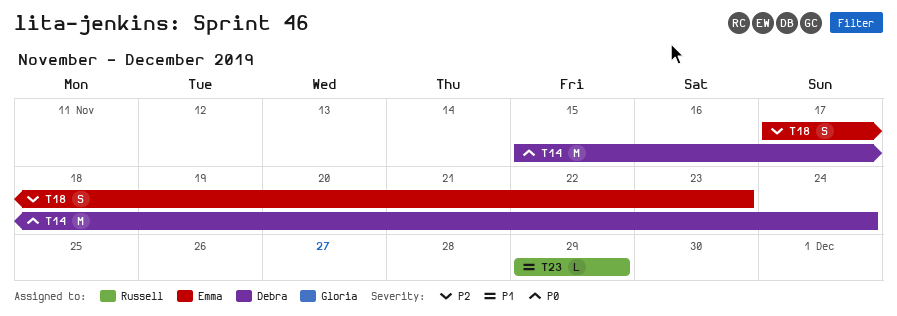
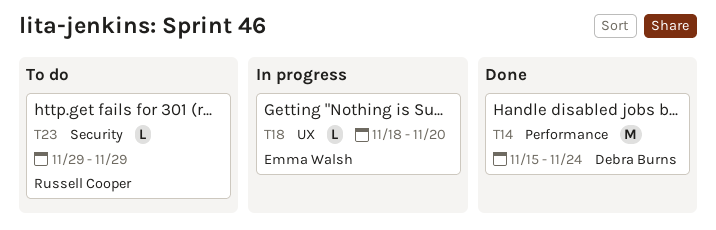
T18, estimate: S -> L
T18, start: Nov 17 -> Nov 18
T18, due: Nov 23 -> Nov 20

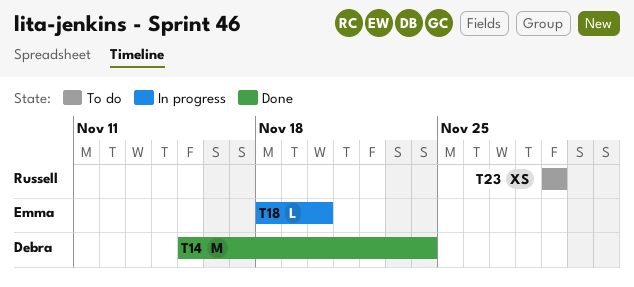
T23, estimate: L -> XS

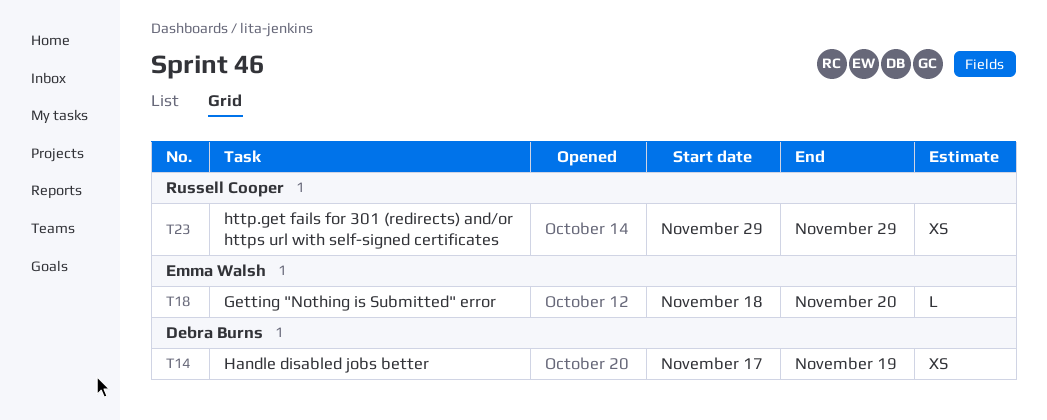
T14, estimate: M -> XS
T14, start: Nov 15 -> Nov 17
T14, due: Nov 24 -> Nov 19

